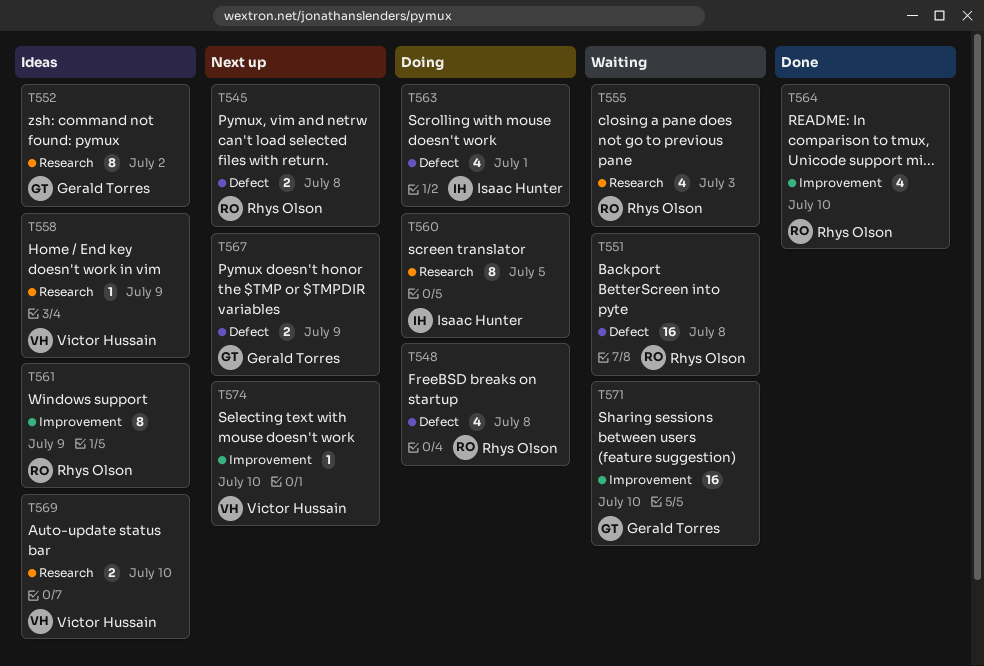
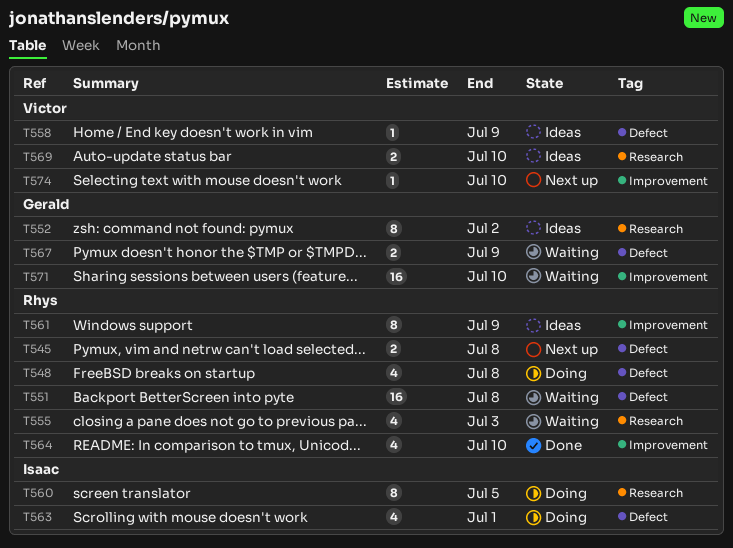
T558, label: Research -> Defect
T567, status: Next up -> Waiting

